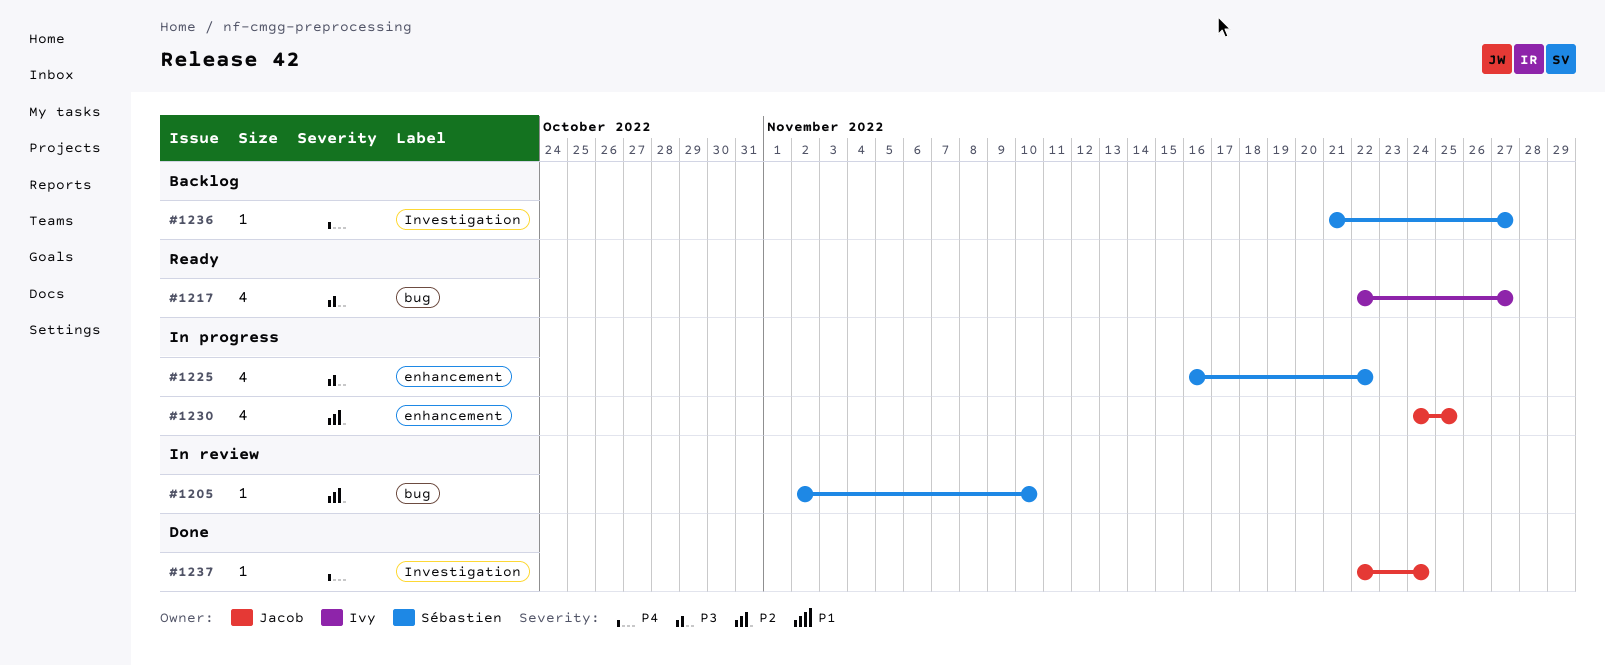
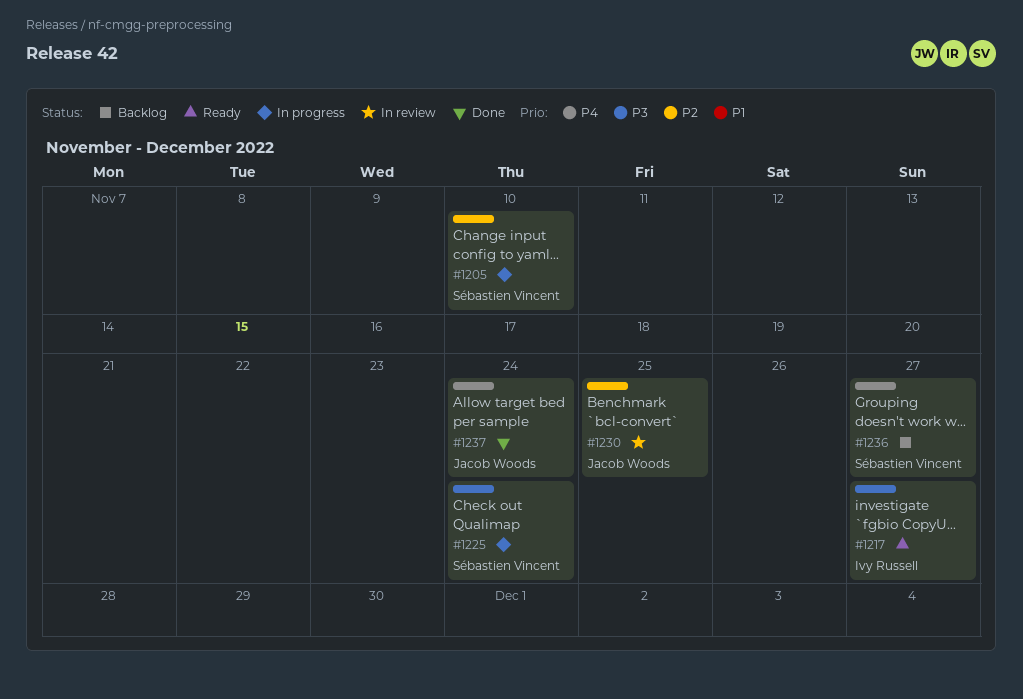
#1205, status: In review -> In progress
#1225, due: Nov 22 -> Nov 24
#1230, status: In progress -> In review

